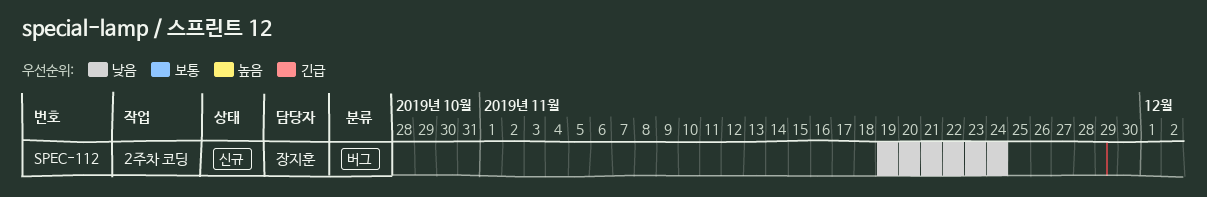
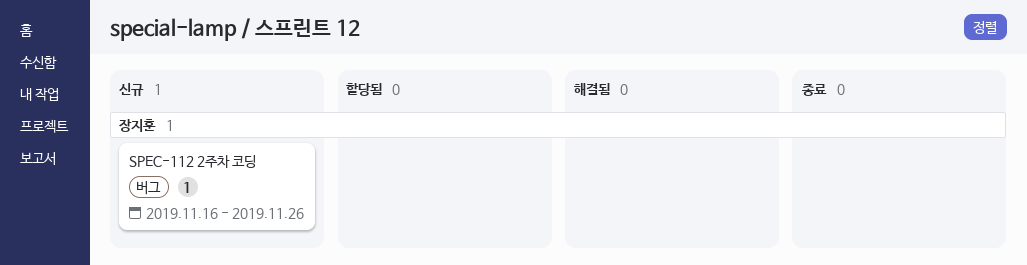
SPEC-112, start: Nov 19 -> Nov 16
SPEC-112, due: Nov 24 -> Nov 26

